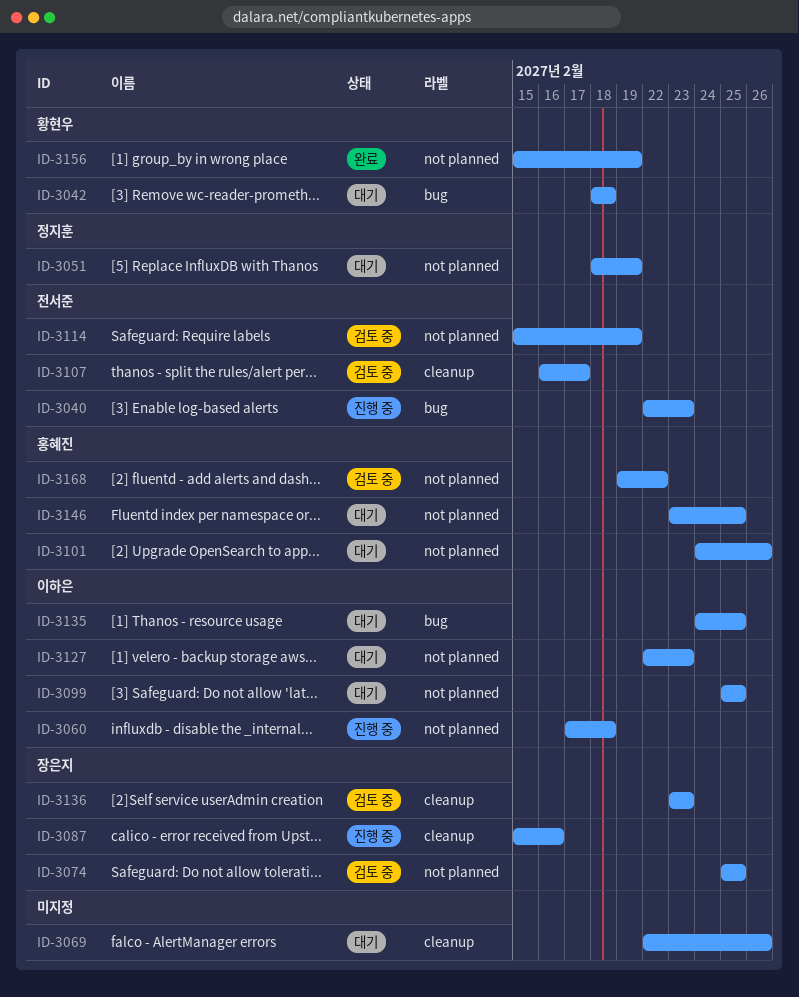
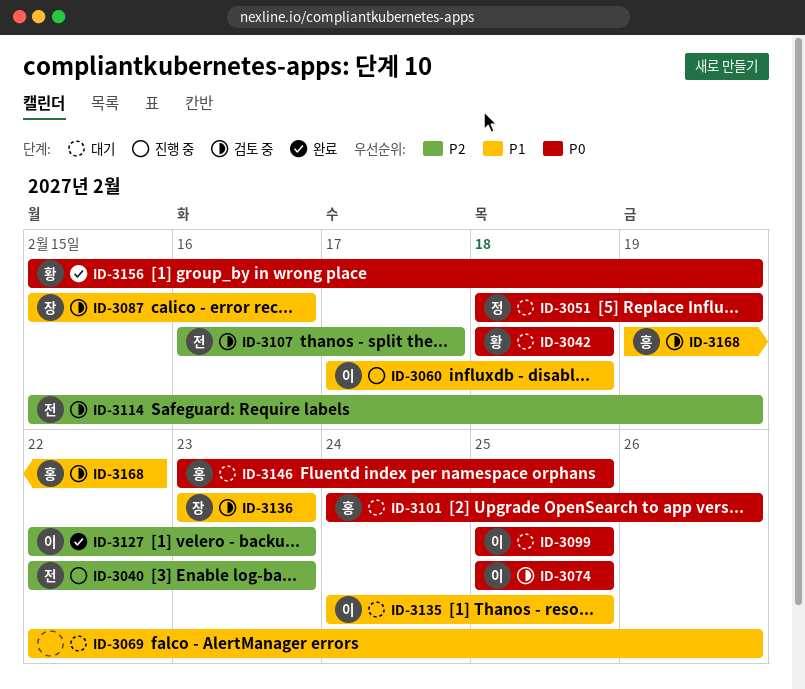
ID-3074, owner: 장은지 -> 이하은
ID-3087, status: 진행 중 -> 검토 중
ID-3127, status: 대기 -> 완료

